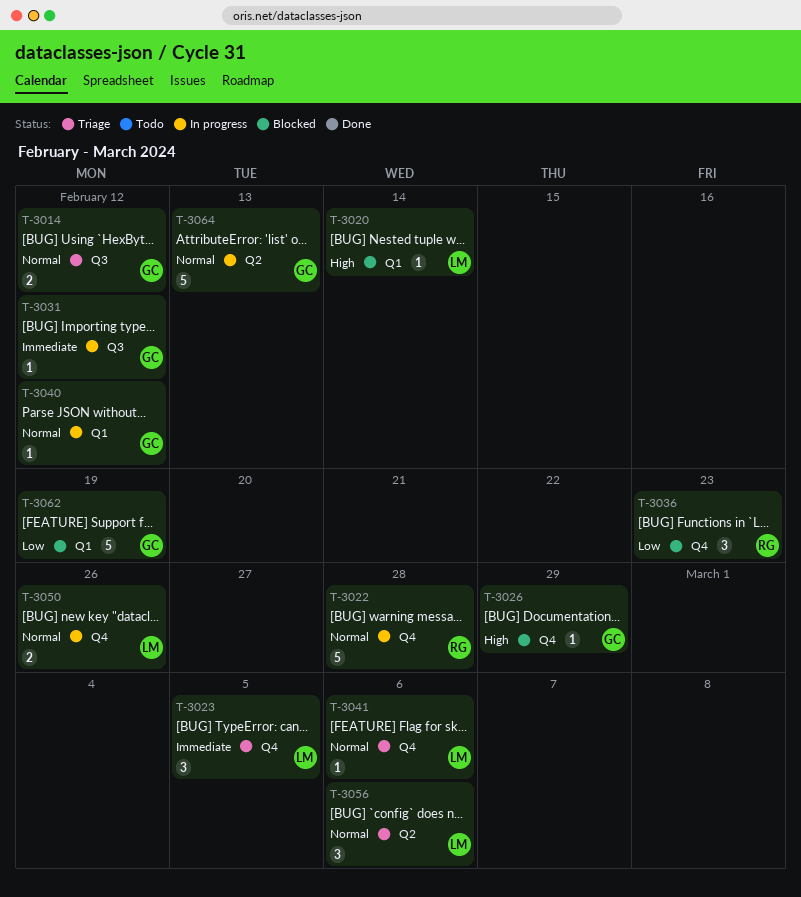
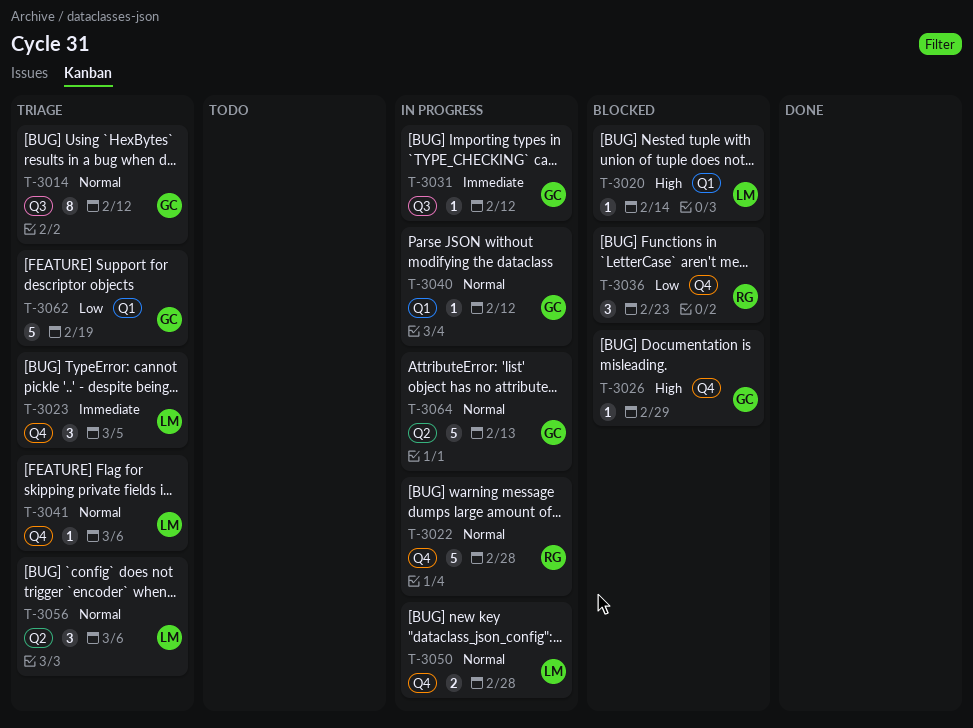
T-3014, estimate: 2 -> 8
T-3050, due: Feb 26 -> Feb 28
T-3062, status: Blocked -> Triage

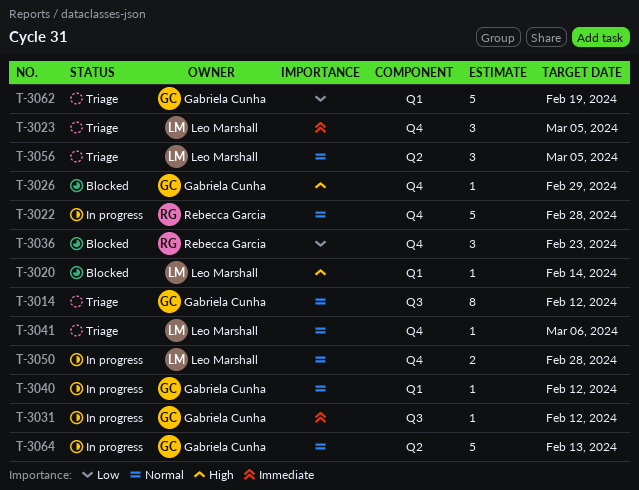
T-3056, due: Mar 6 -> Mar 5

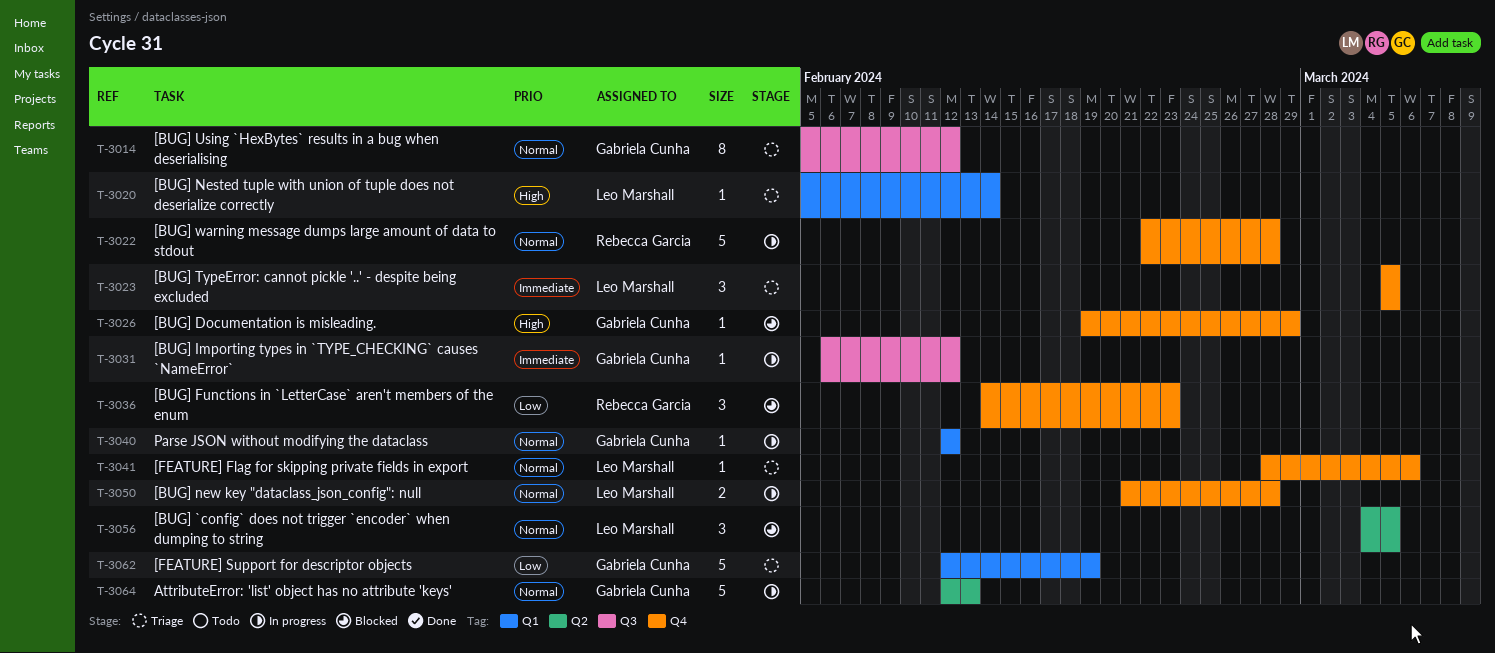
T-3020, status: Blocked -> Triage
T-3056, status: Triage -> Blocked

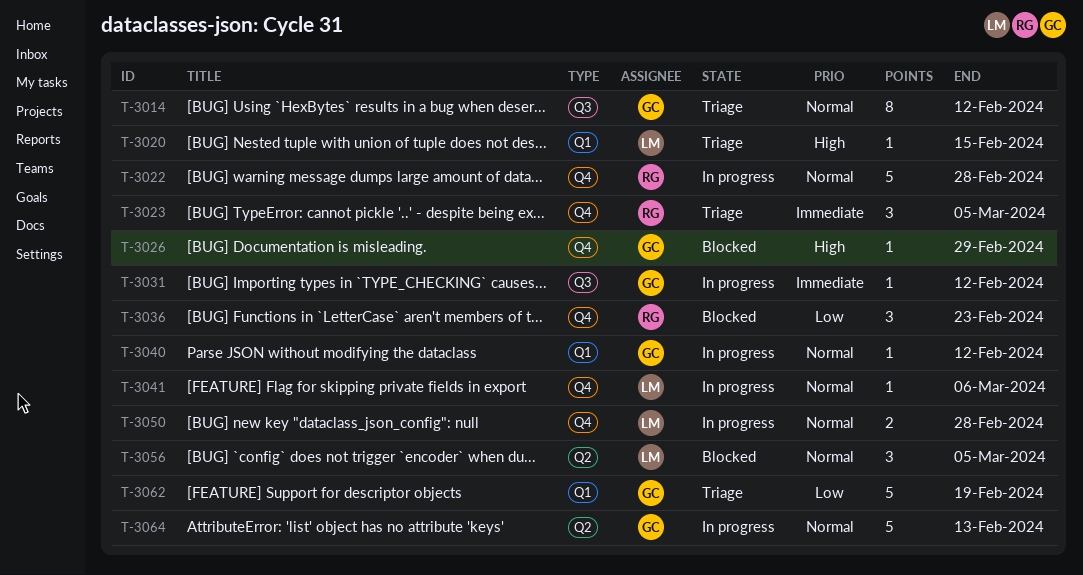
T-3020, due: Feb 14 -> Feb 15
T-3023, owner: Leo Marshall -> Rebecca Garcia
T-3041, status: Triage -> In progress

